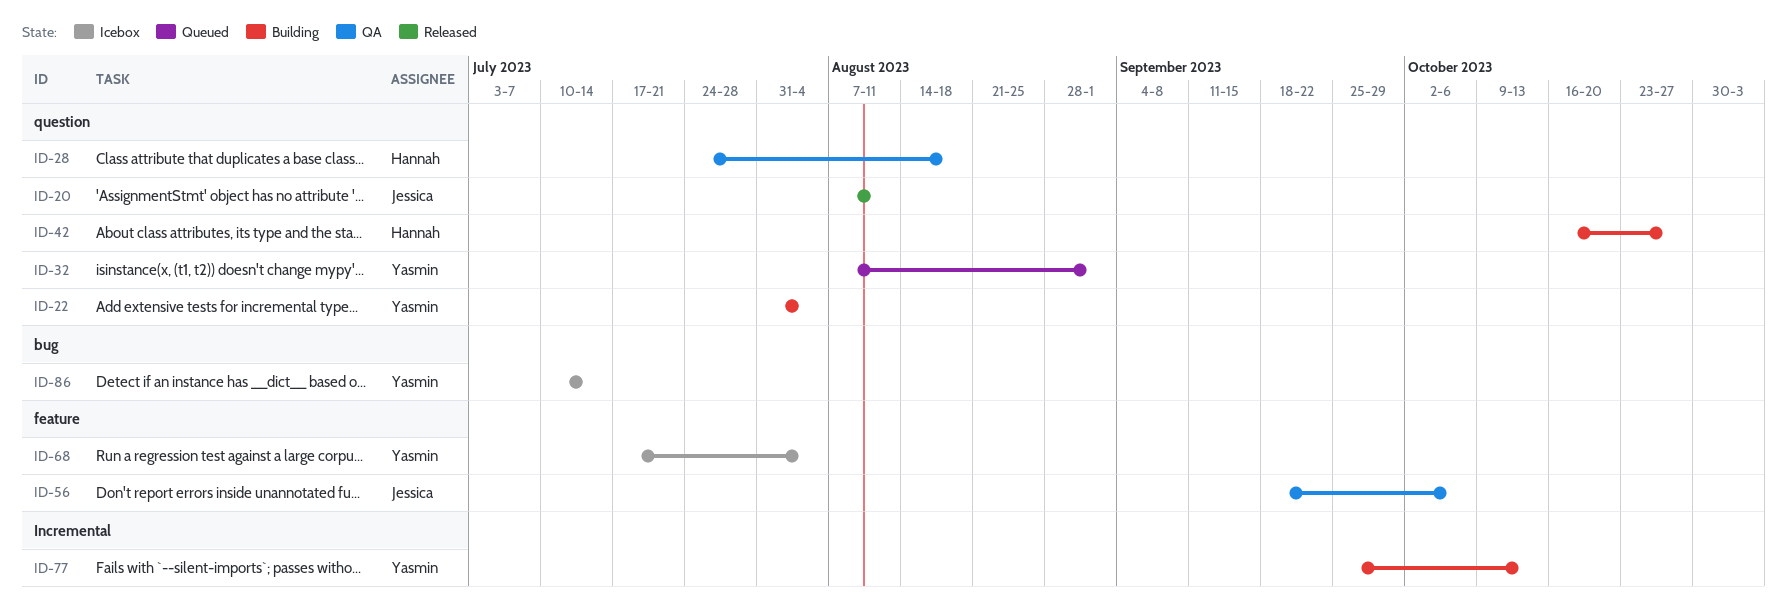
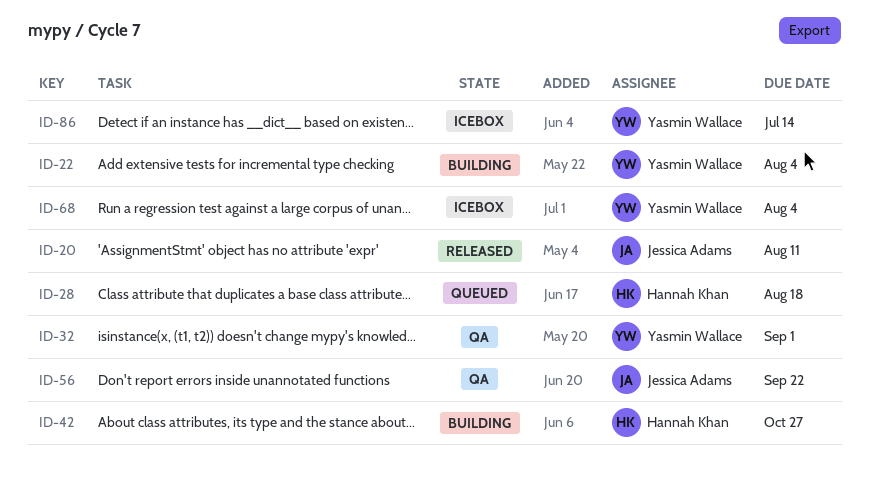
ID-28, status: QA -> Queued
ID-32, status: Queued -> QA
ID-56, due: Oct 6 -> Sep 22
ID-77: present -> none

